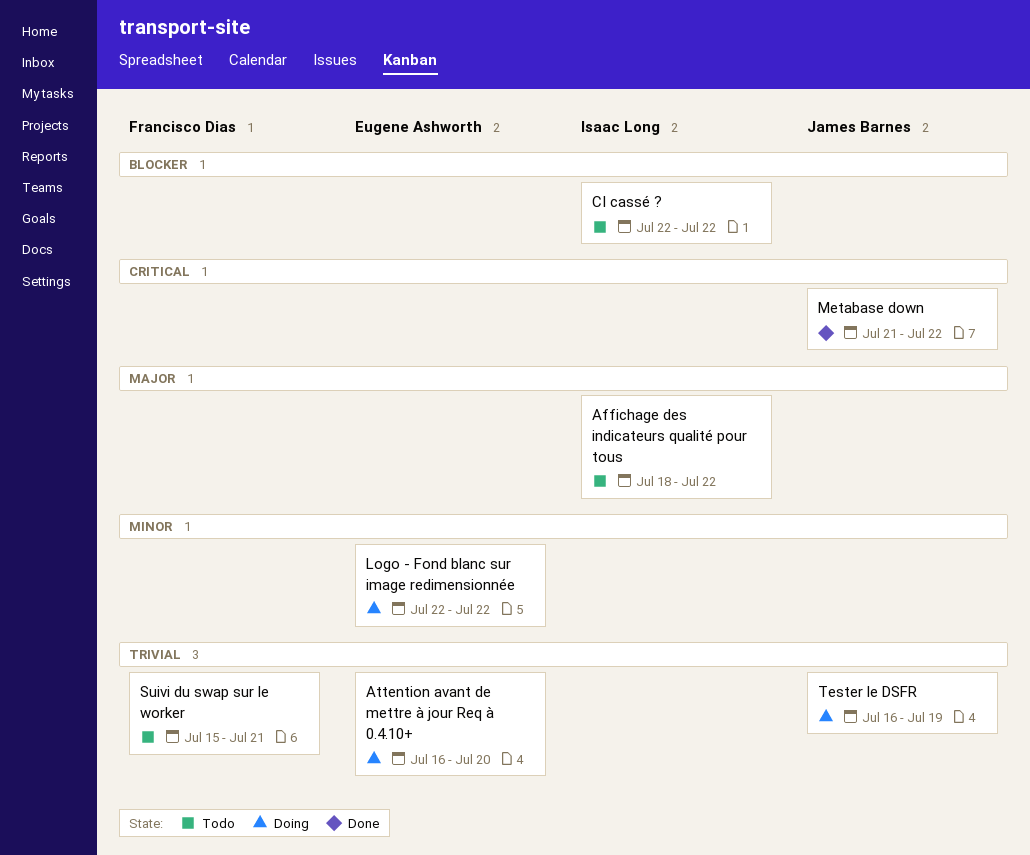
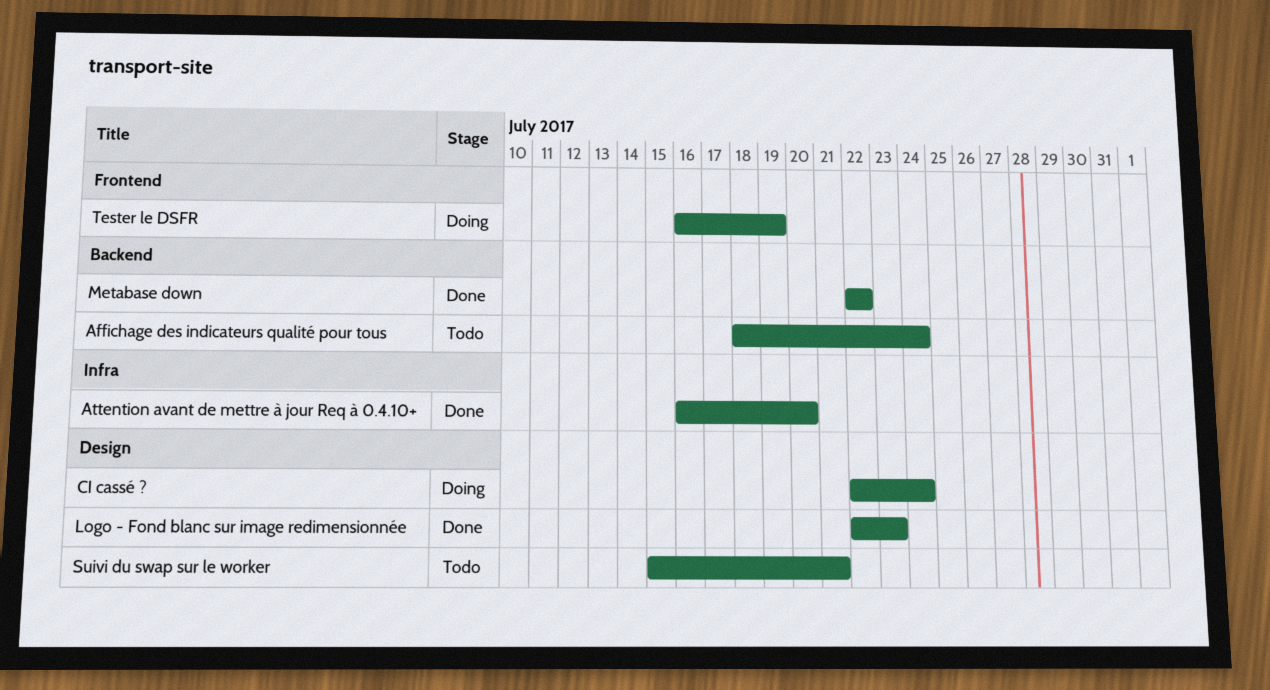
Affichage des indicateurs qualité pour tous, due: Jul 22 -> Jul 24
Attention avant de mettre à jour Req à 0.4.10+, status: Doing -> Done
CI cassé ?, status: Todo -> Doing
CI cassé ?, due: Jul 22 -> Jul 24
Logo - Fond blanc sur image redimensionnée, status: Doing -> Done
Logo - Fond blanc sur image redimensionnée, due: Jul 22 -> Jul 23
Metabase down, start: Jul 21 -> Jul 22

